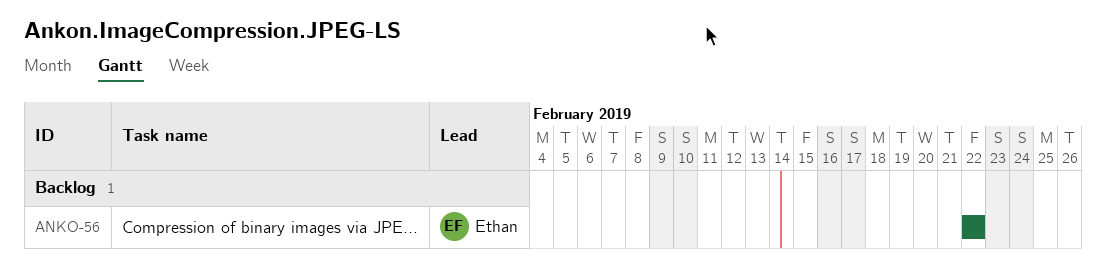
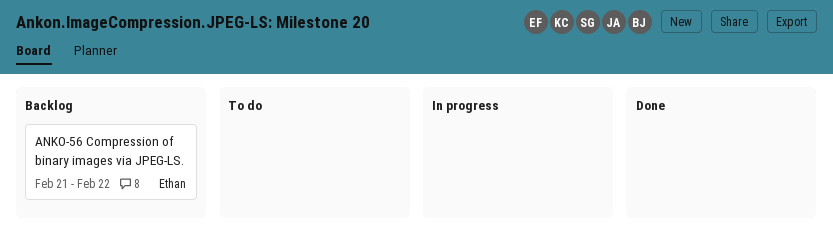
ANKO-56, start: Feb 22 -> Feb 21

